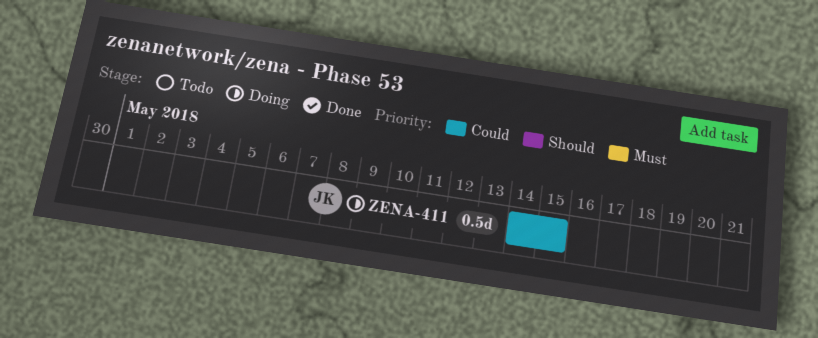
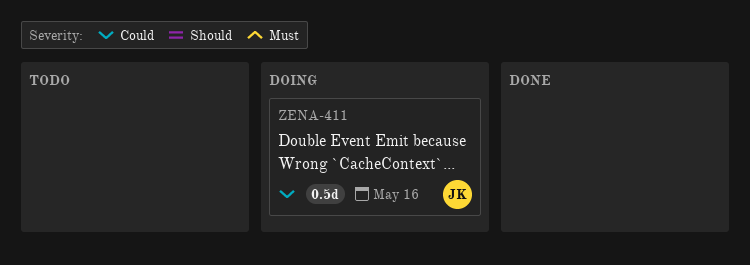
ZENA-411, due: May 15 -> May 16

